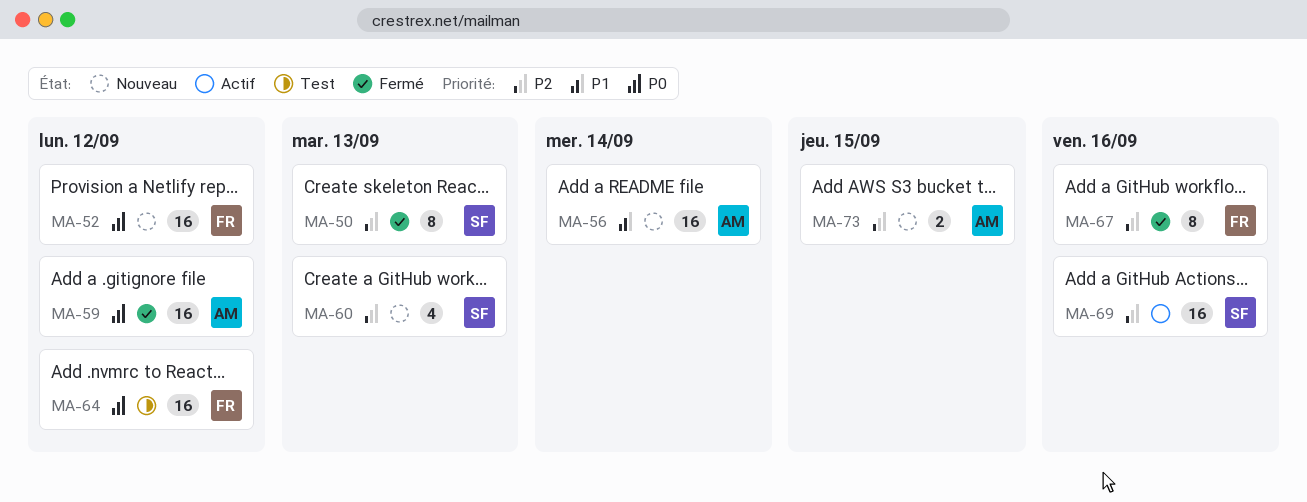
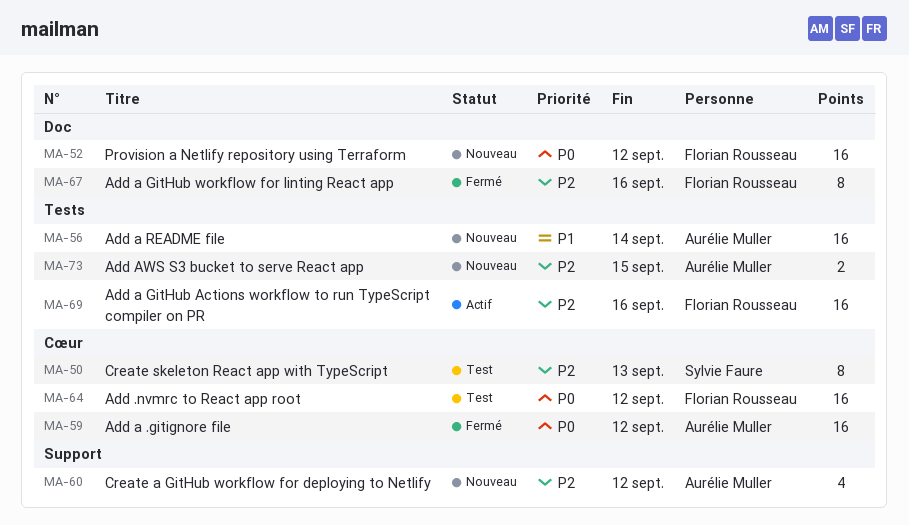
MA-50, status: Fermé -> Test
MA-60, owner: Sylvie Faure -> Aurélie Muller
MA-60, due: Sep 13 -> Sep 12
MA-69, owner: Sylvie Faure -> Florian Rousseau

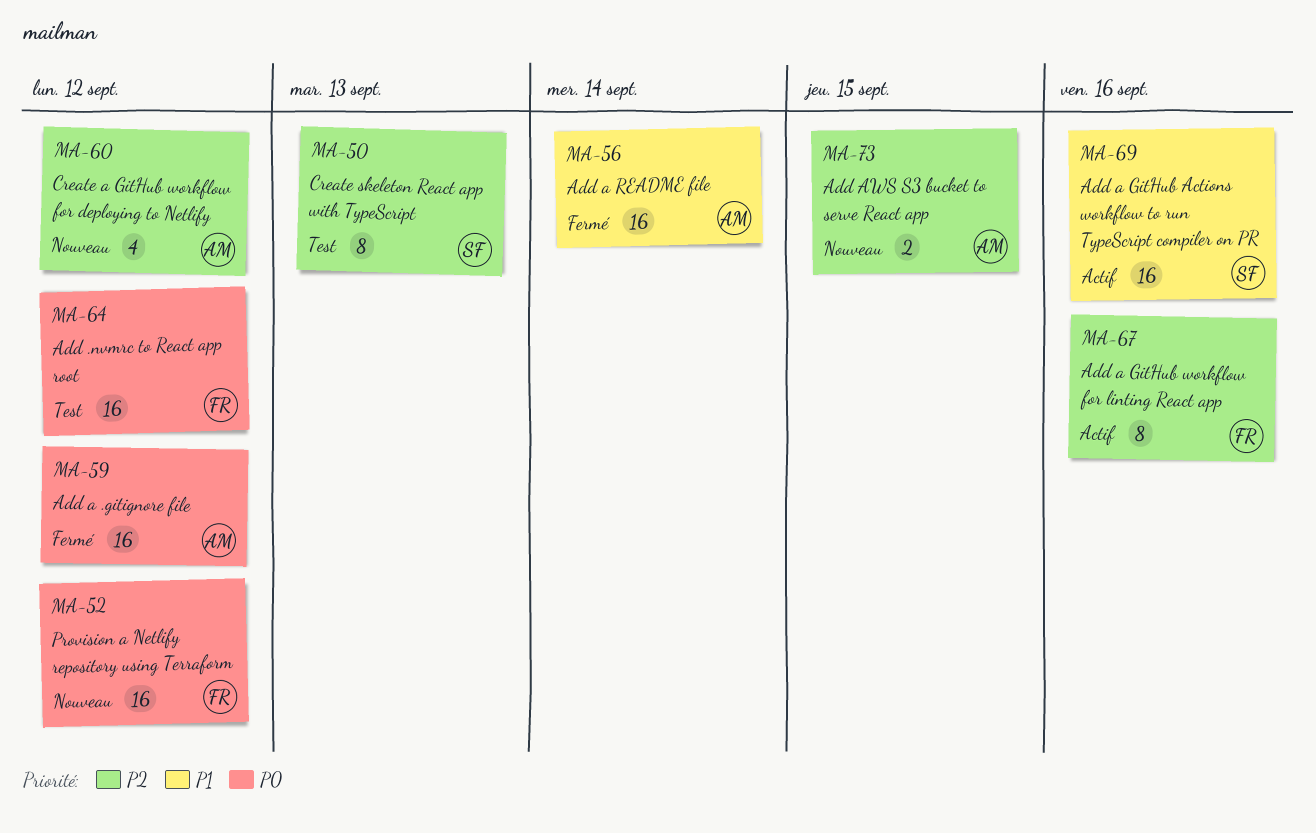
MA-56, status: Nouveau -> Fermé
MA-67, status: Fermé -> Actif
MA-69, owner: Florian Rousseau -> Sylvie Faure
MA-69, priority: P2 -> P1

